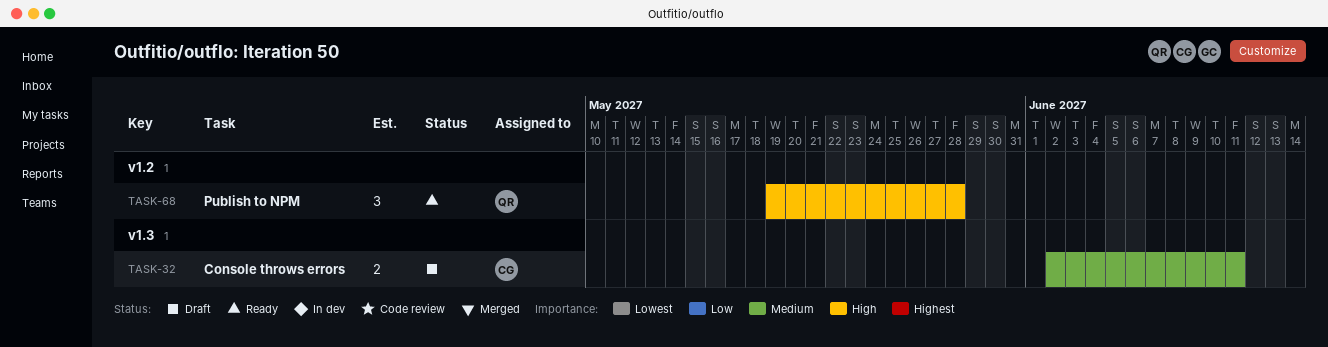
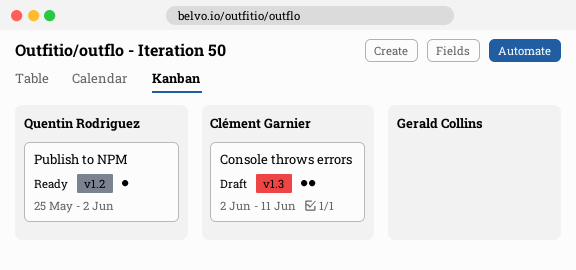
Publish to NPM, estimate: 3 -> 1
Publish to NPM, start: May 19 -> May 25
Publish to NPM, due: May 28 -> Jun 2

